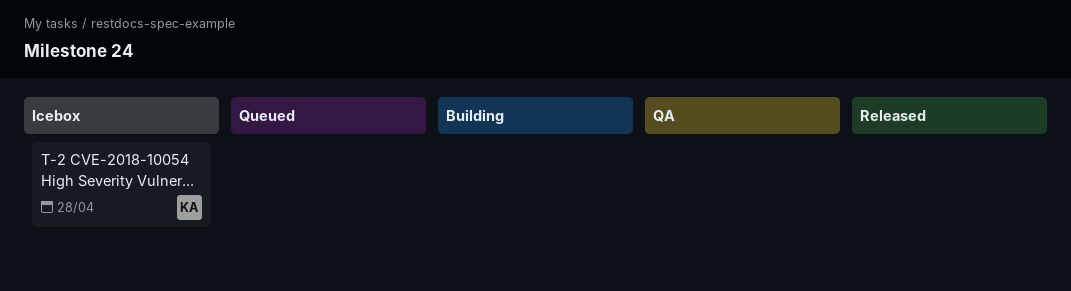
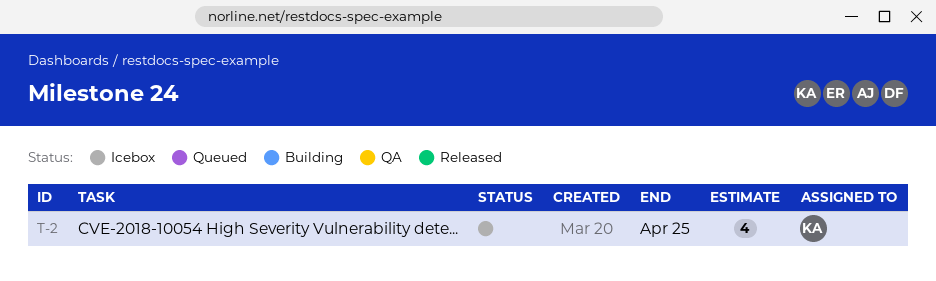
T-2, due: Apr 28 -> Apr 25

